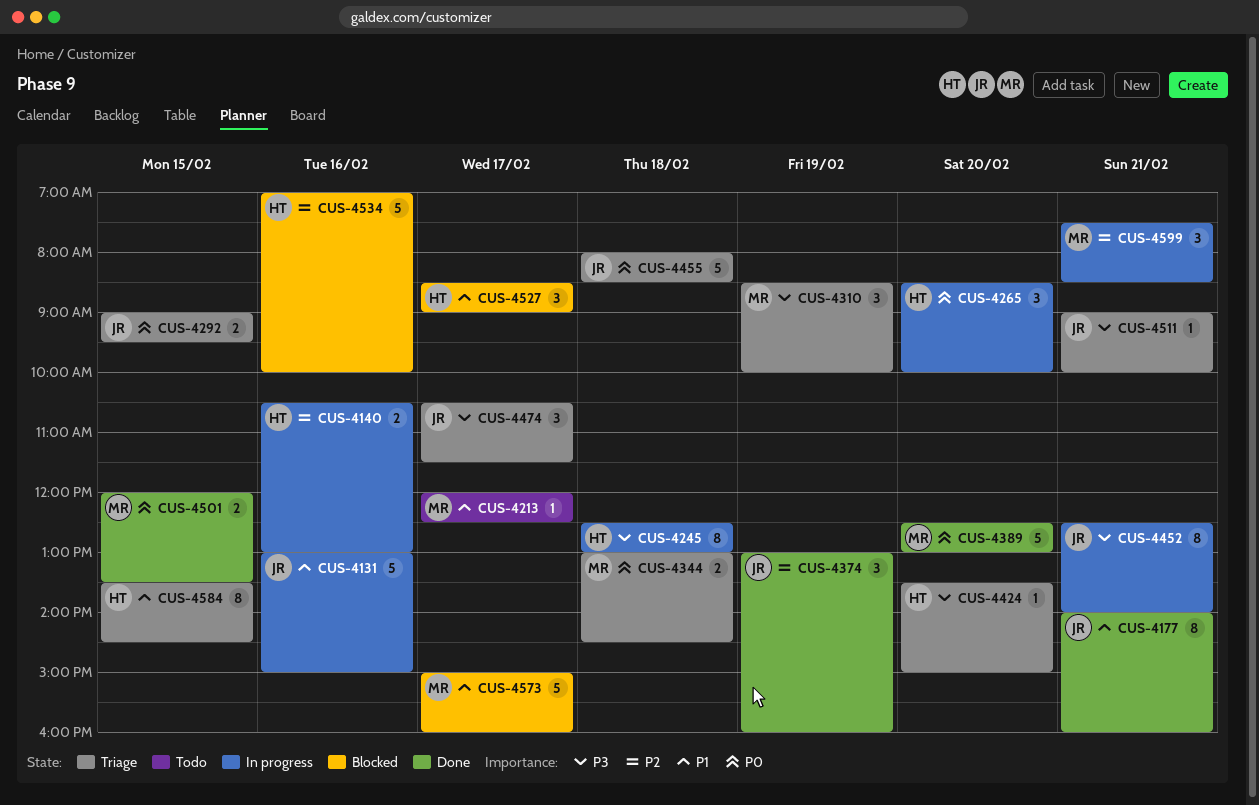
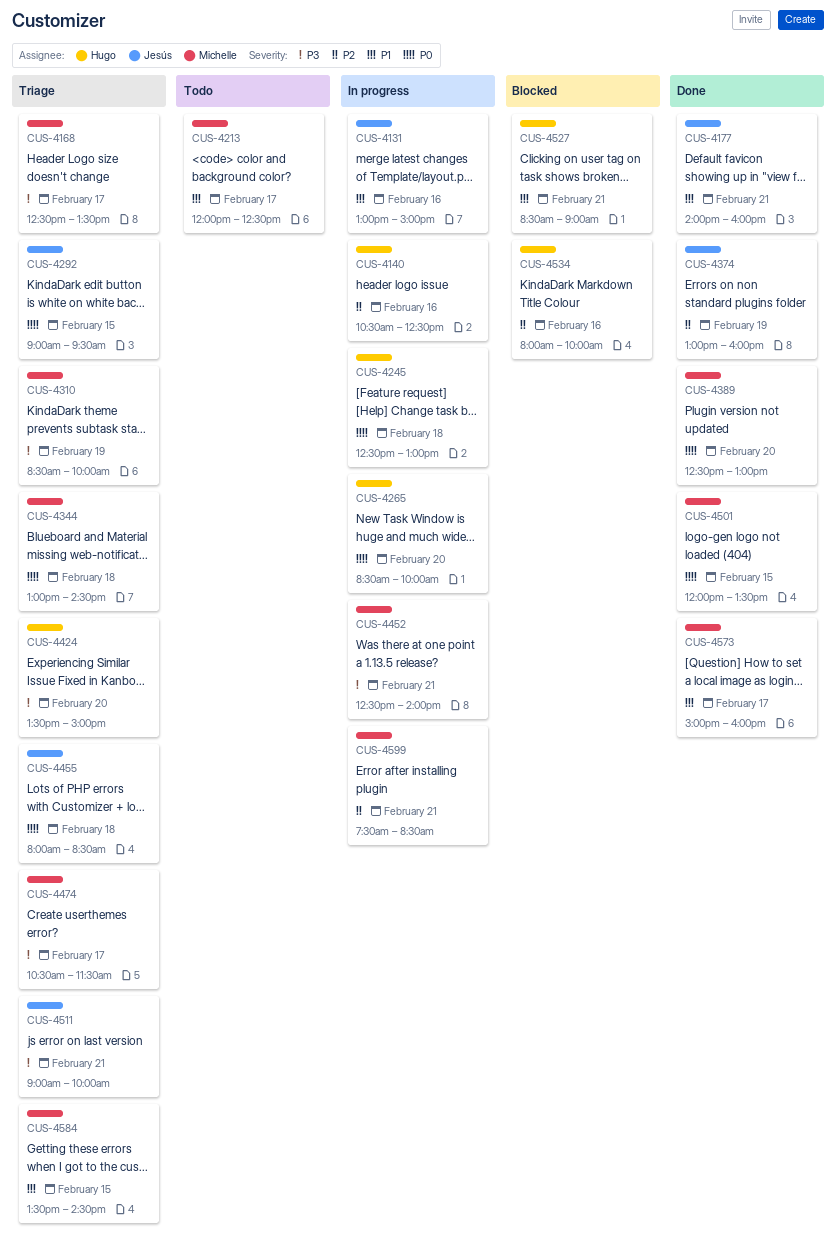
CUS-4140, ends: 13:00 -> 12:30
CUS-4168: none -> present
CUS-4245, priority: P3 -> P0
CUS-4452, owner: Jesús -> Michelle
CUS-4474, owner: Jesús -> Michelle
CUS-4527, day: Feb 17 -> Feb 21
CUS-4534, begins: 07:00 -> 08:00
CUS-4573, status: Blocked -> Done
CUS-4584, owner: Hugo -> Michelle

